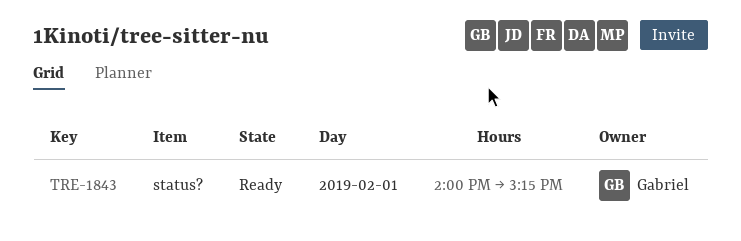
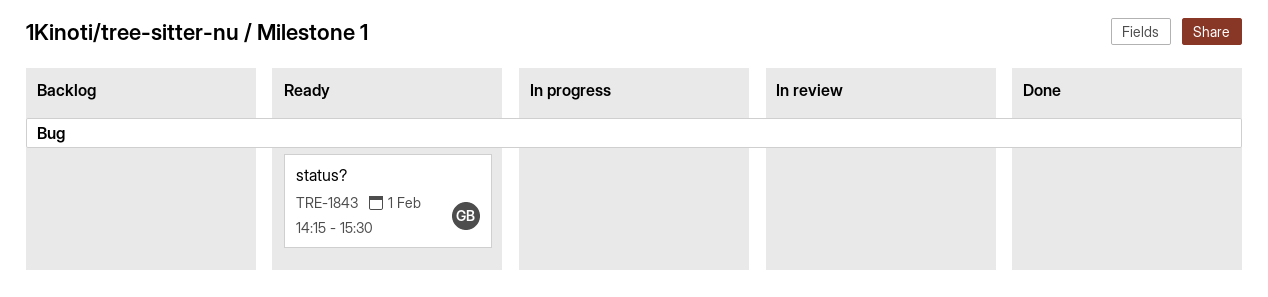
TRE-1843, begins: 14:00 -> 14:15
TRE-1843, ends: 15:15 -> 15:30

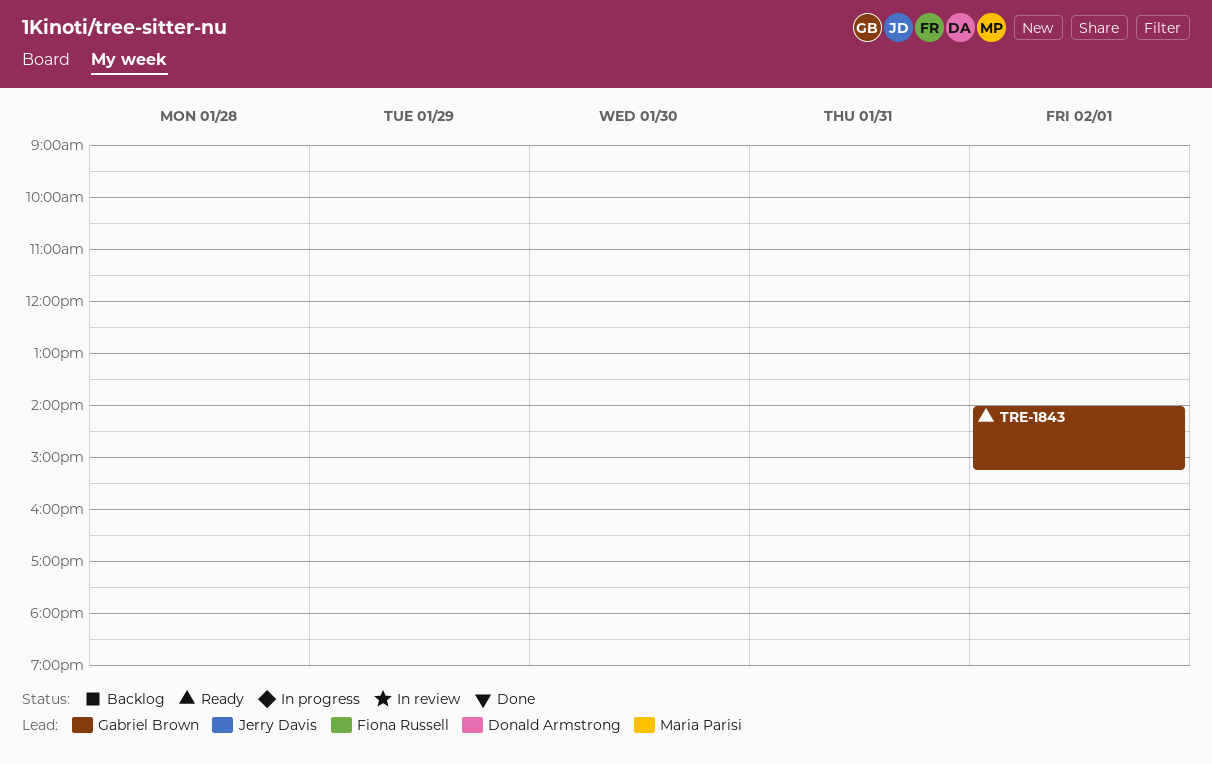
TRE-1843, begins: 14:15 -> 14:00
TRE-1843, ends: 15:30 -> 15:15

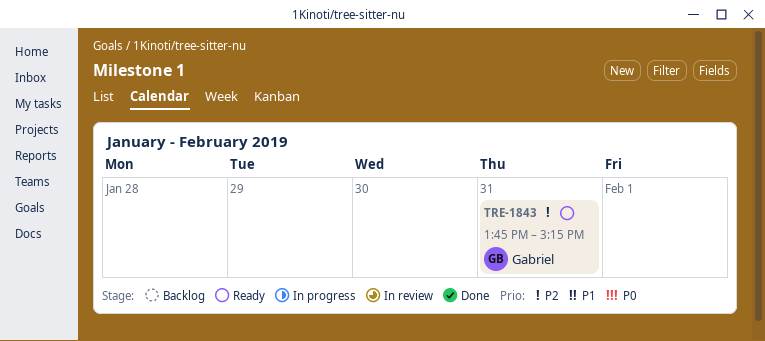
TRE-1843, day: Feb 1 -> Jan 31
TRE-1843, begins: 14:00 -> 13:45

